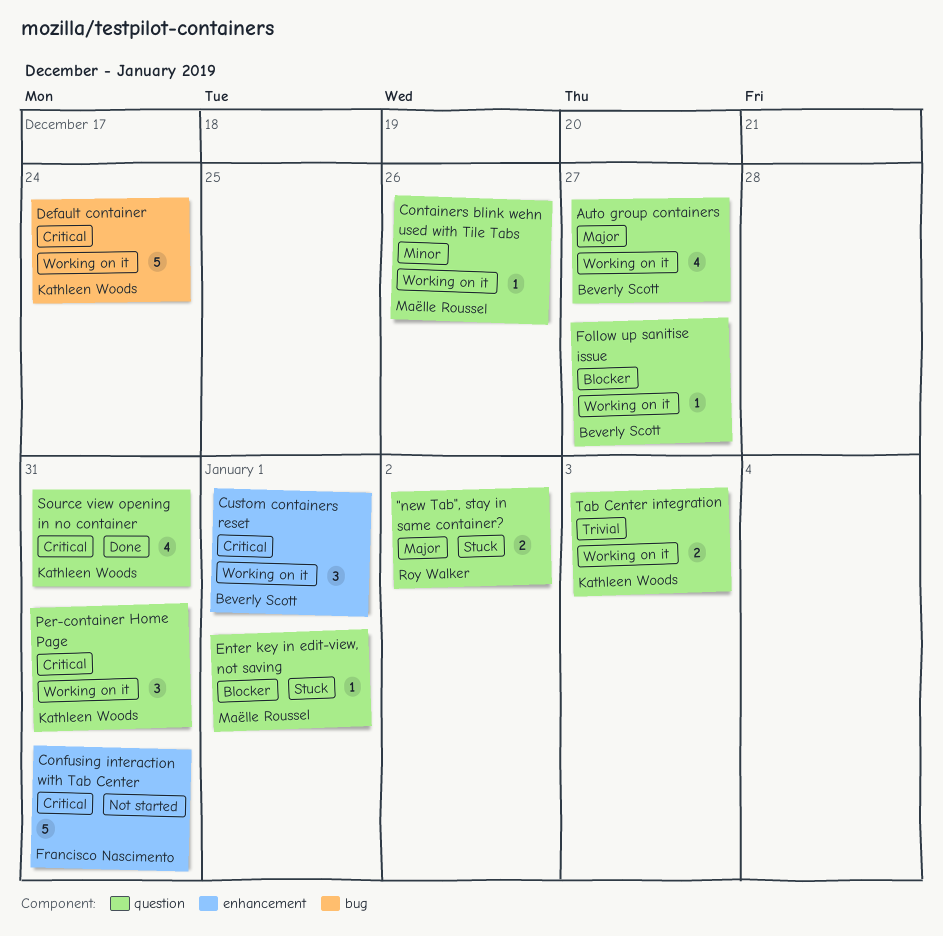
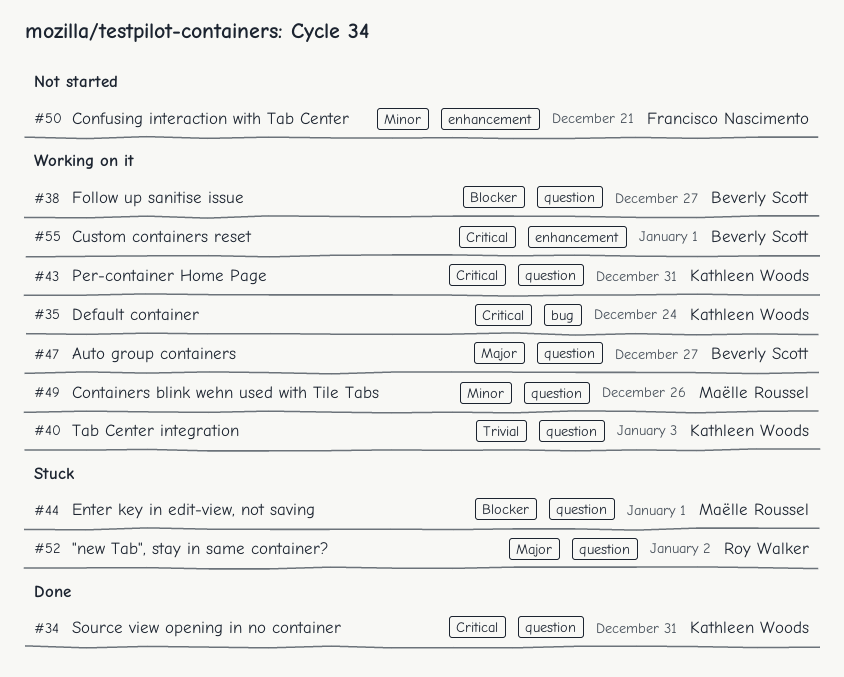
Confusing interaction with Tab Center, priority: Critical -> Minor
Confusing interaction with Tab Center, due: Dec 31 -> Dec 21

